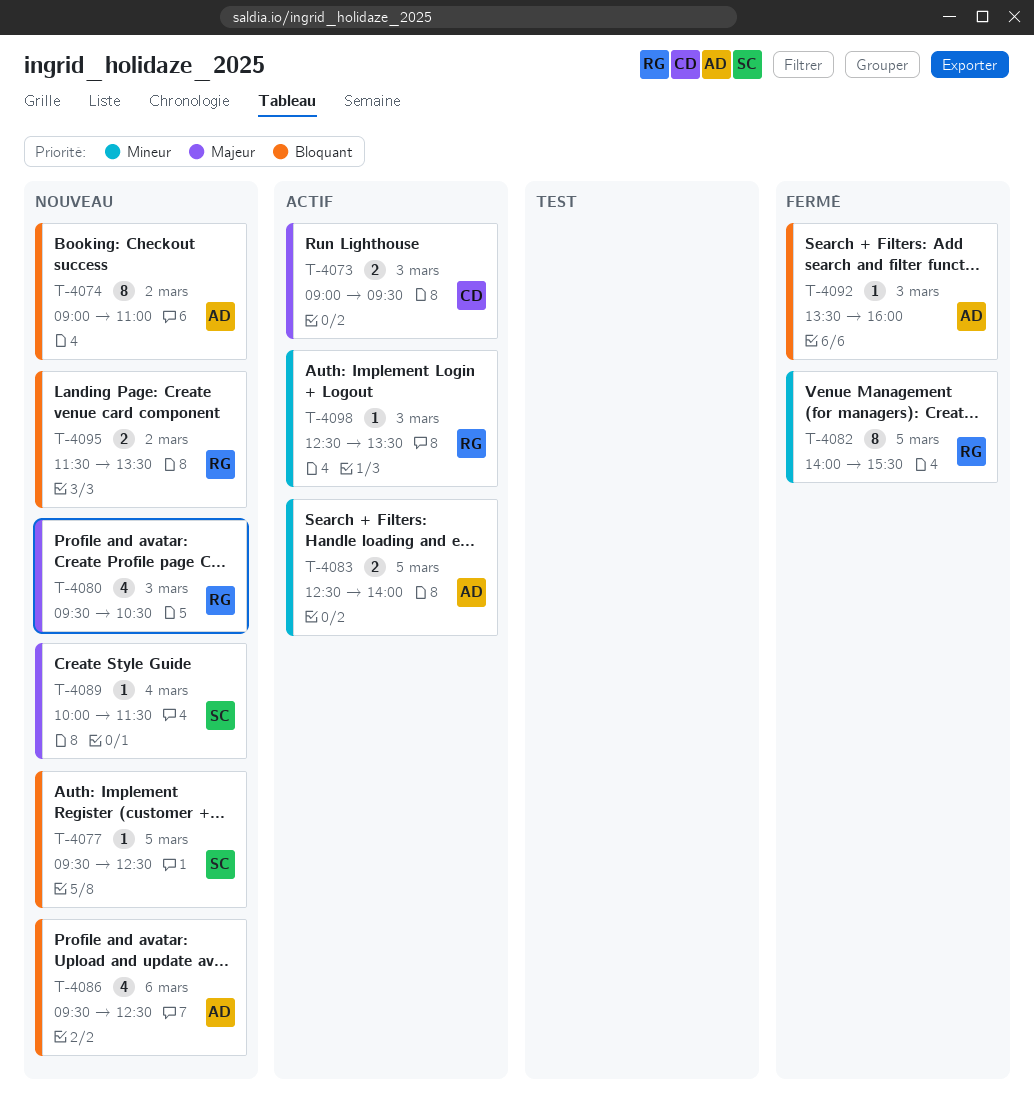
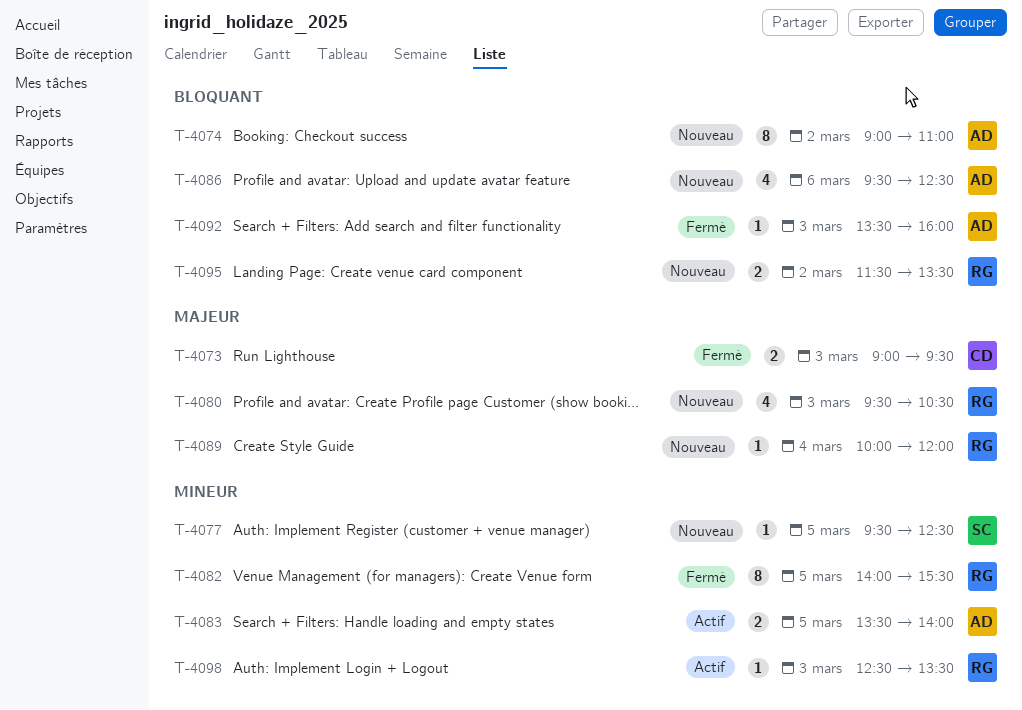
T-4073, status: Actif -> Fermé
T-4077, priority: Bloquant -> Mineur
T-4083, begins: 12:30 -> 13:30
T-4089, owner: SC -> RG
T-4089, ends: 11:30 -> 12:00

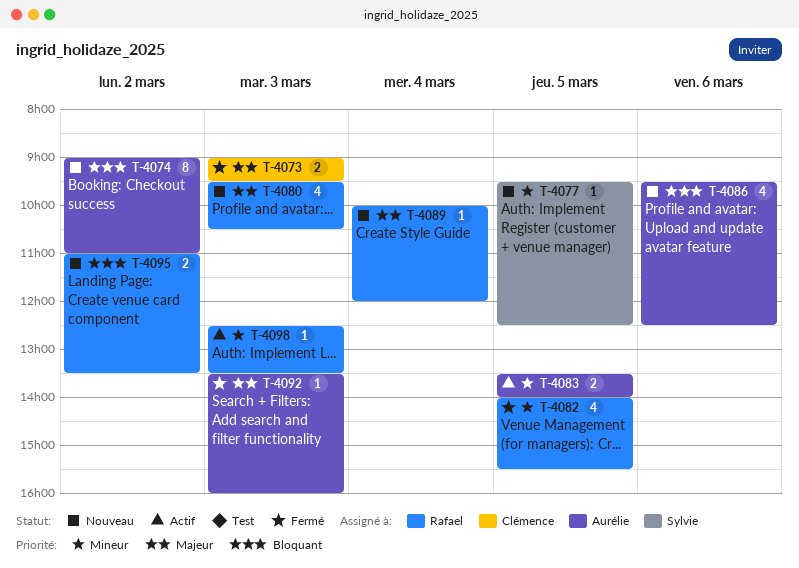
T-4082, estimate: 8 -> 4
T-4092, priority: Bloquant -> Majeur
T-4095, begins: 11:30 -> 11:00

